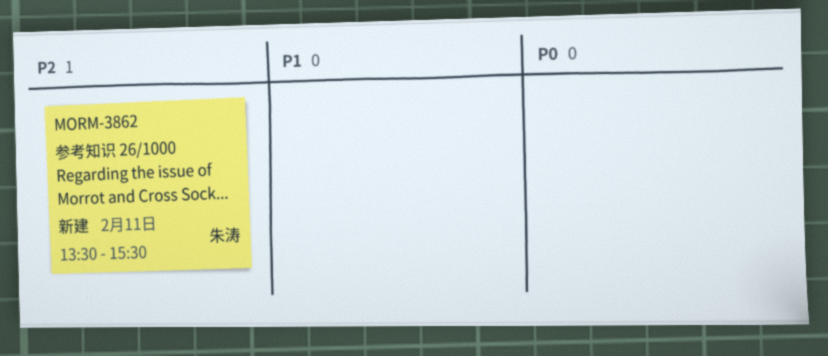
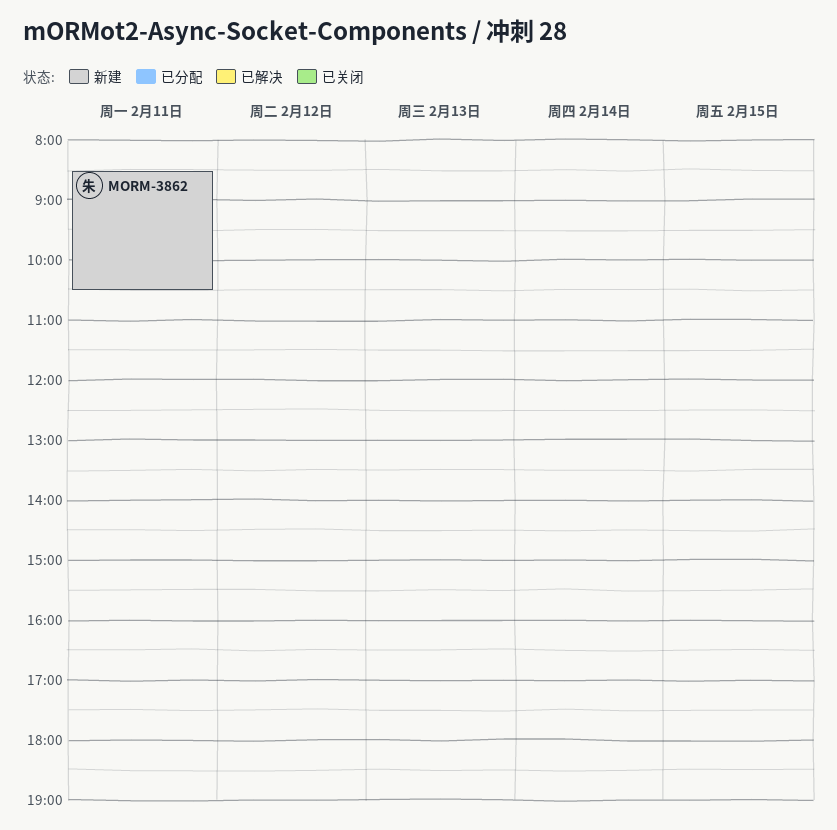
MORM-3862, begins: 13:30 -> 08:30
MORM-3862, ends: 15:30 -> 10:30

